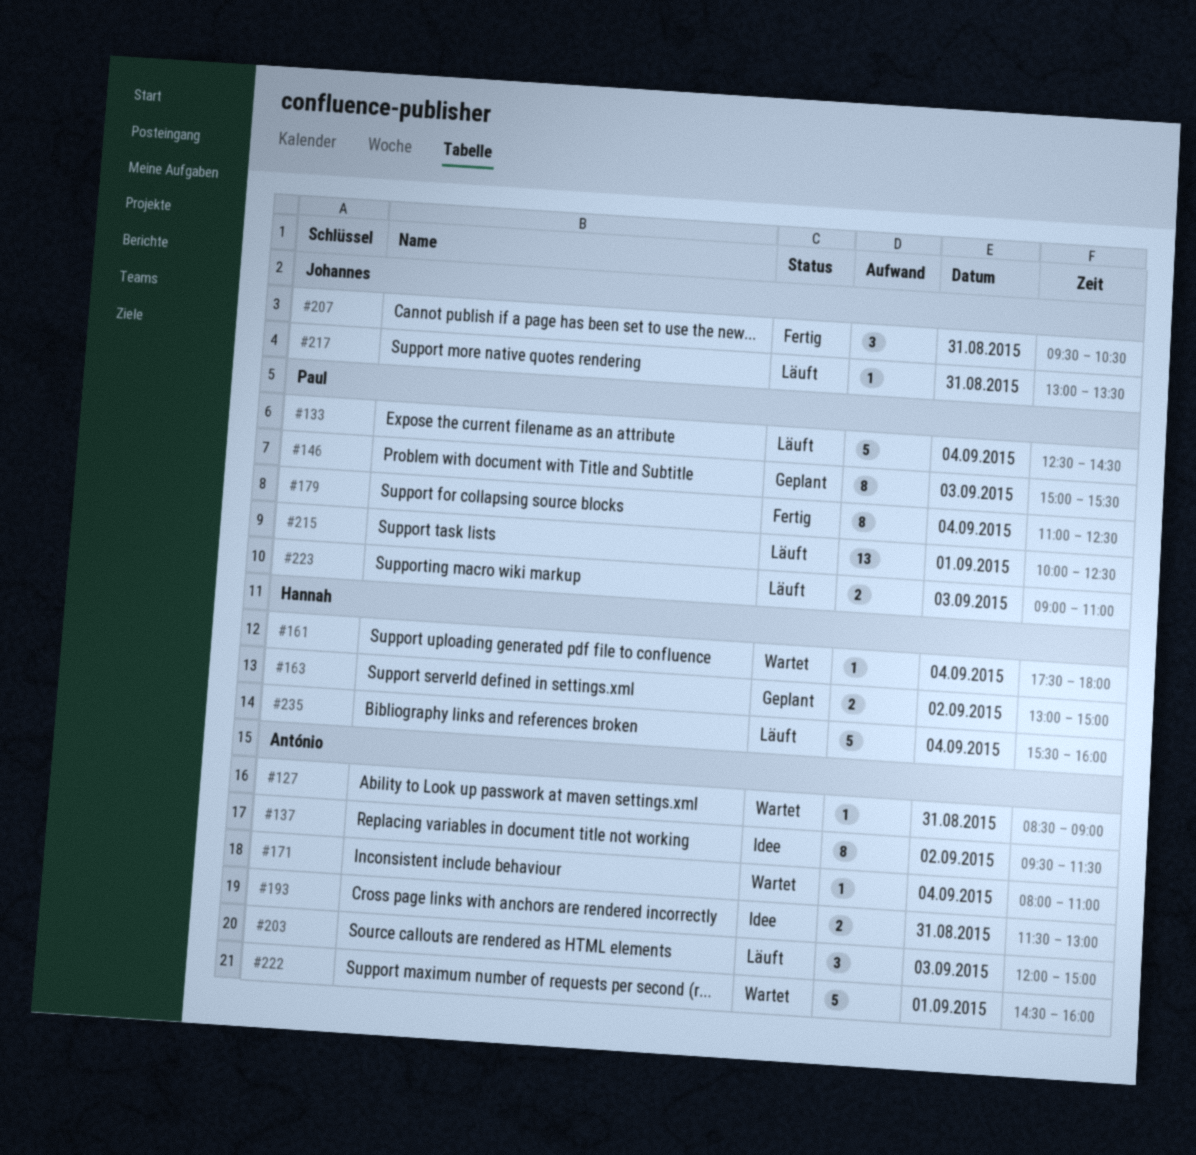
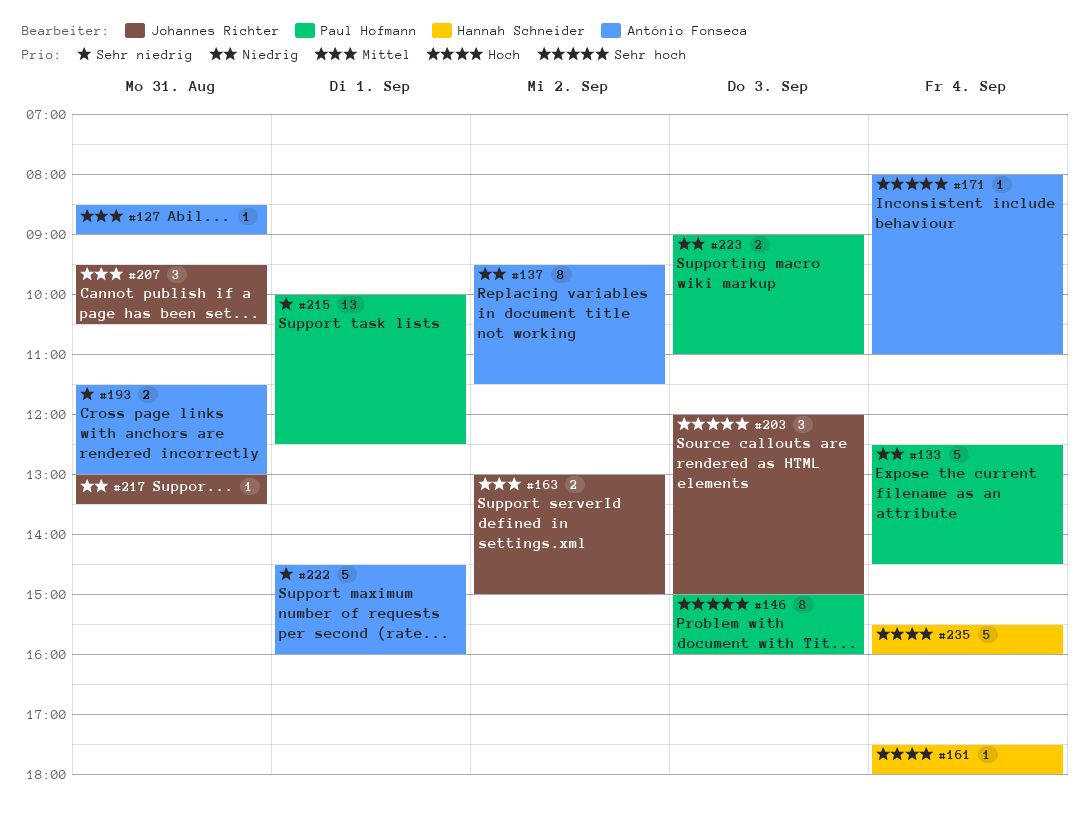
#146, ends: 15:30 -> 16:00
#163, owner: Hannah Schneider -> Johannes Richter
#179: present -> none
#203, owner: António Fonseca -> Johannes Richter

